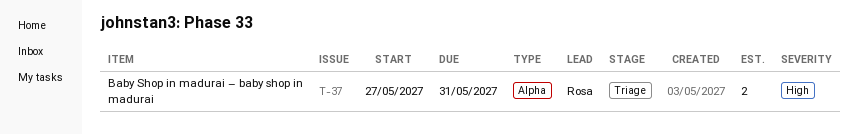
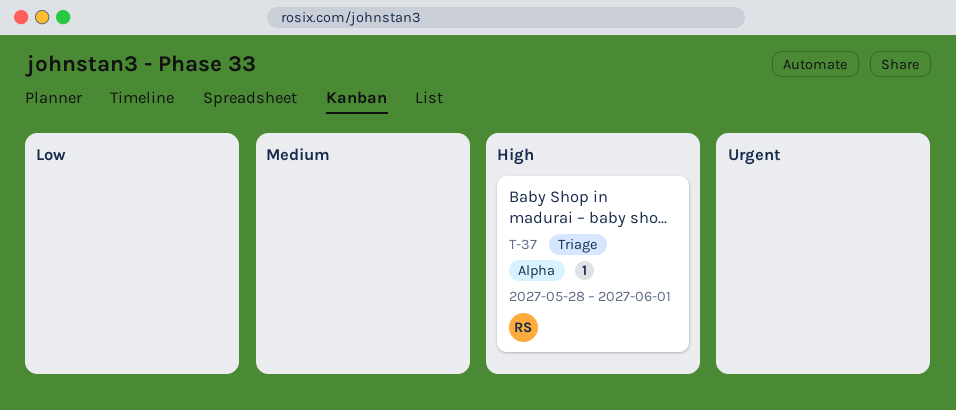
T-37, estimate: 2 -> 1
T-37, start: May 27 -> May 28
T-37, due: May 31 -> Jun 1

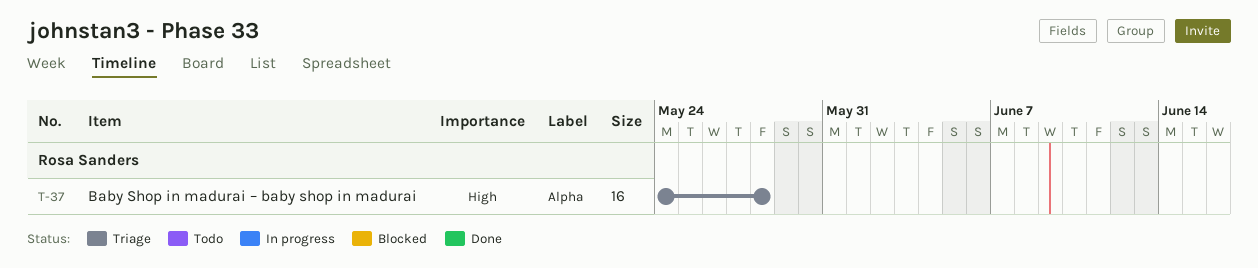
T-37, estimate: 1 -> 16
T-37, start: May 28 -> May 24
T-37, due: Jun 1 -> May 28

